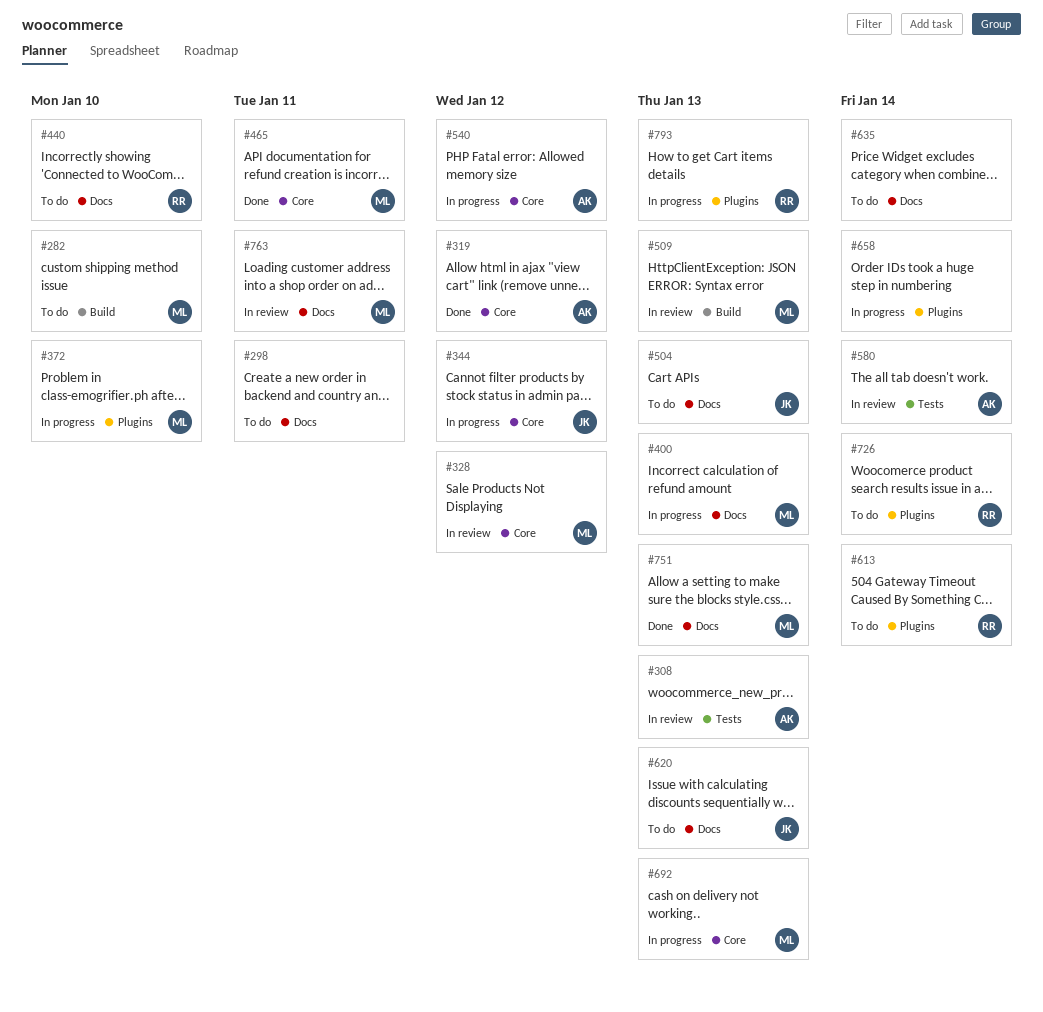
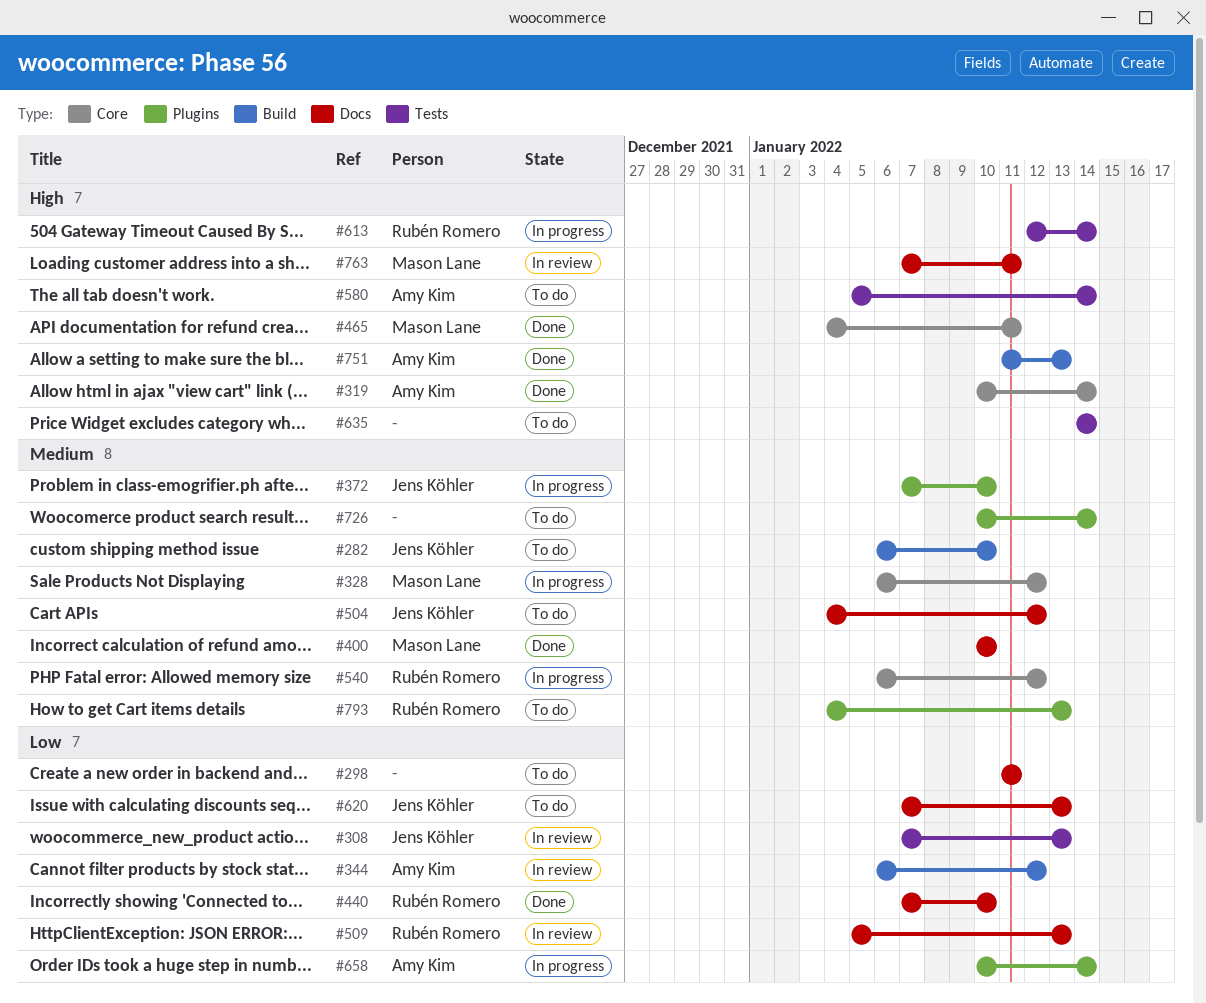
#282, owner: Mason Lane -> Jens Köhler
#308, owner: Amy Kim -> Jens Köhler
#319, due: Jan 12 -> Jan 14
#328, status: In review -> In progress
#344, status: In progress -> In review
#344, owner: Jens Köhler -> Amy Kim
#344, label: Core -> Build
#372, owner: Mason Lane -> Jens Köhler
#400, status: In progress -> Done
#400, due: Jan 13 -> Jan 10
#440, status: To do -> Done
#504, due: Jan 13 -> Jan 12
#509, owner: Mason Lane -> Rubén Romero
#509, label: Build -> Docs
#540, owner: Amy Kim -> Rubén Romero
#580, status: In review -> To do
#613, status: To do -> In progress
#613, label: Plugins -> Tests
#635, label: Docs -> Tests
#658, owner: none -> Amy Kim
#692: present -> none
#726, owner: Rubén Romero -> none
#751, owner: Mason Lane -> Amy Kim
#751, label: Docs -> Build
#793, status: In progress -> To do

